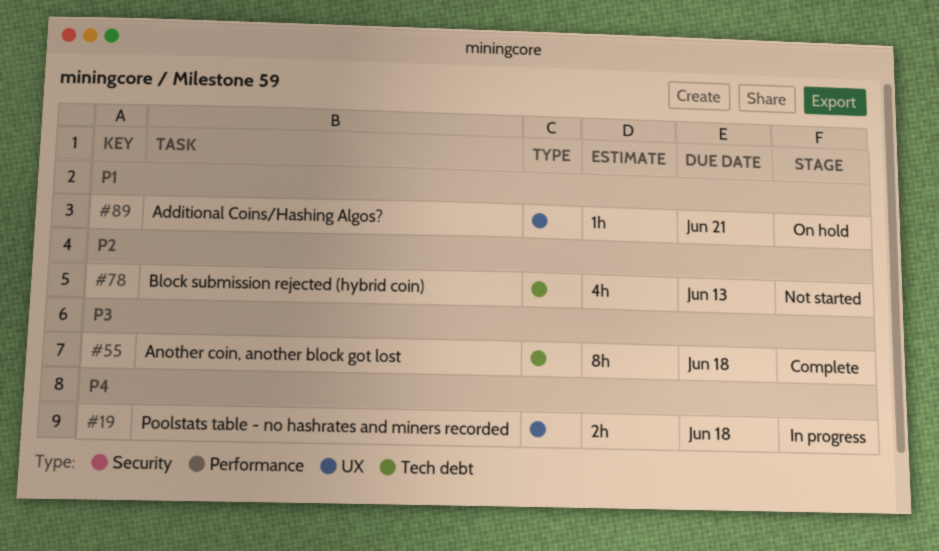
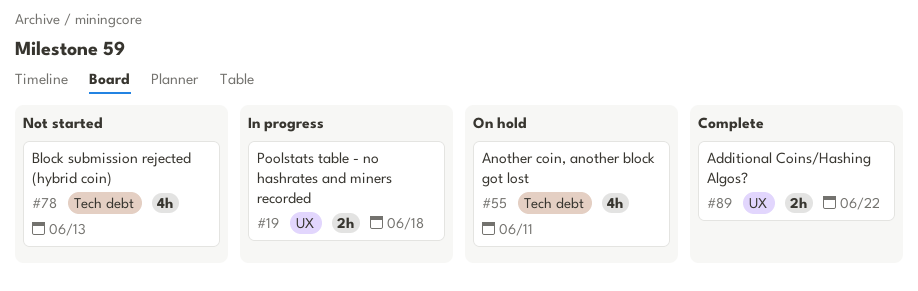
#55, status: Complete -> On hold
#55, estimate: 8h -> 4h
#55, due: Jun 18 -> Jun 11
#89, status: On hold -> Complete
#89, estimate: 1h -> 2h
#89, due: Jun 21 -> Jun 22

